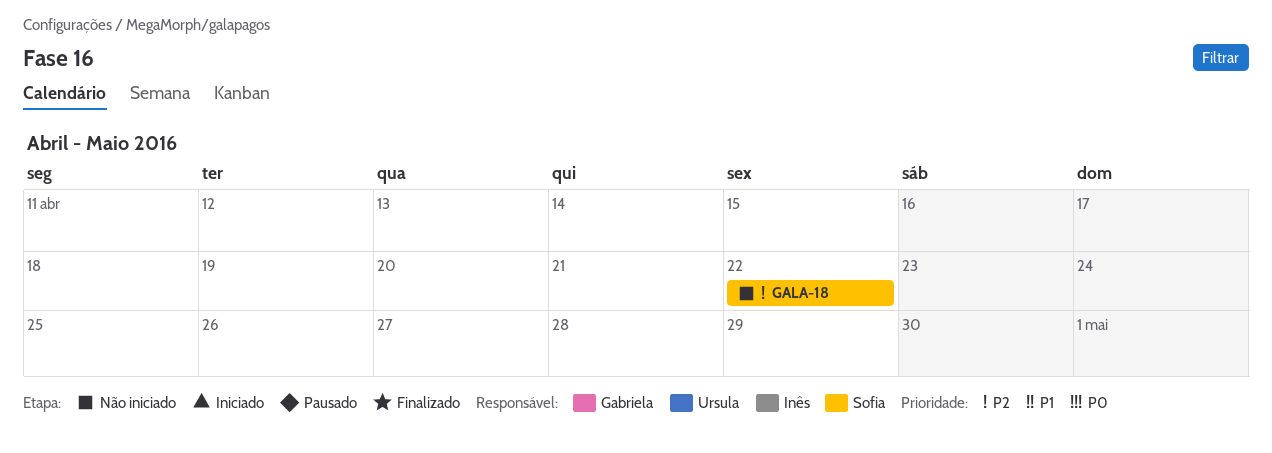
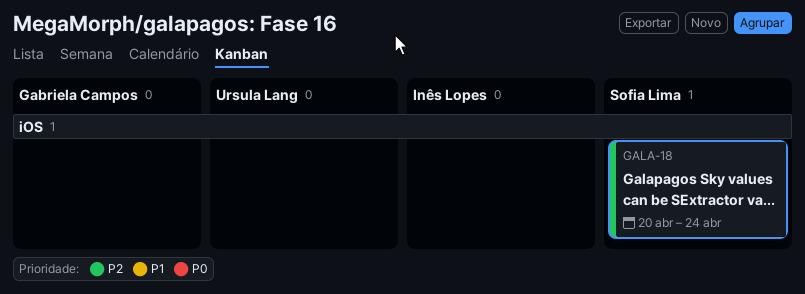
GALA-18, start: Apr 22 -> Apr 20
GALA-18, due: Apr 22 -> Apr 24

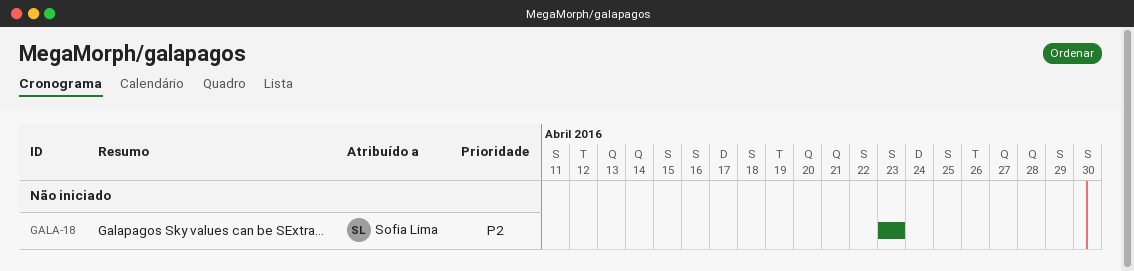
GALA-18, start: Apr 20 -> Apr 23
GALA-18, due: Apr 24 -> Apr 23

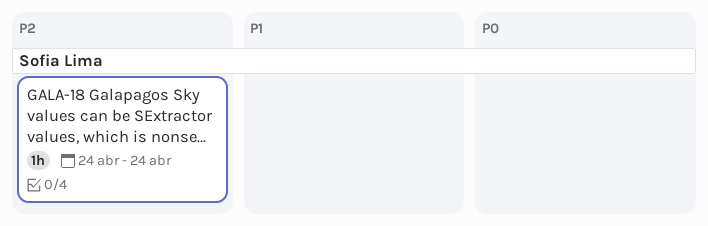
GALA-18, start: Apr 23 -> Apr 24
GALA-18, due: Apr 23 -> Apr 24

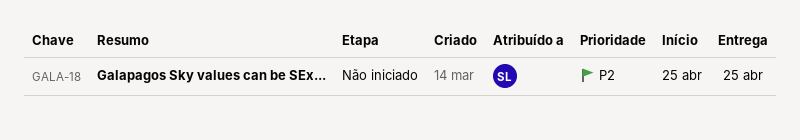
GALA-18, start: Apr 24 -> Apr 25
GALA-18, due: Apr 24 -> Apr 25

